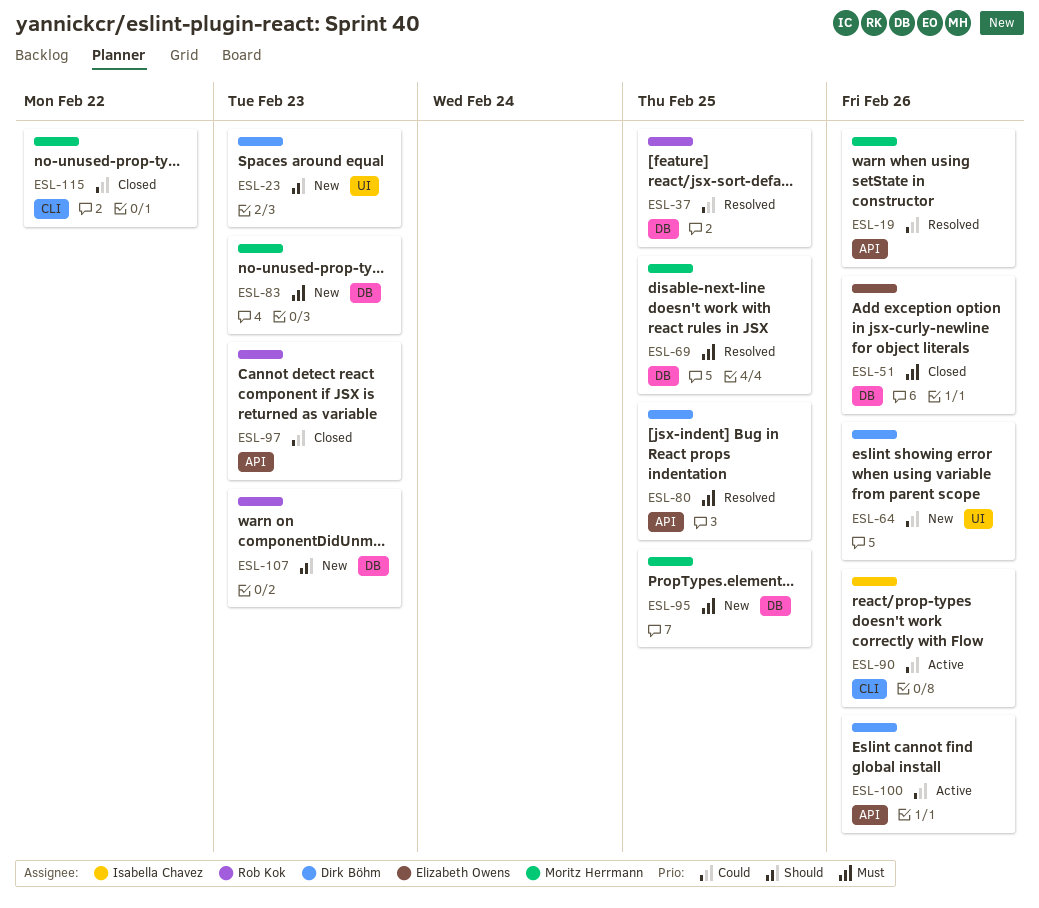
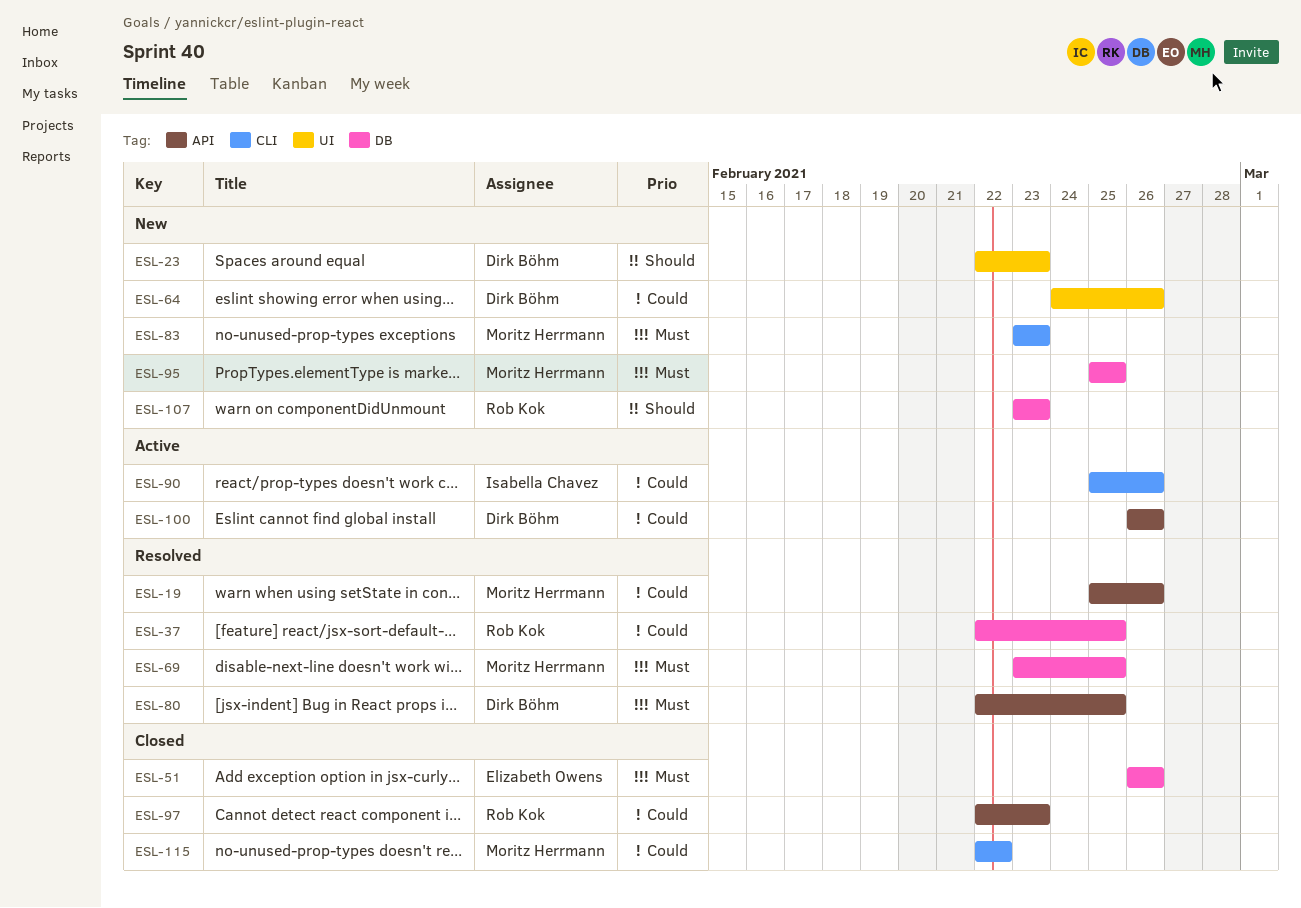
ESL-83, label: DB -> CLI

